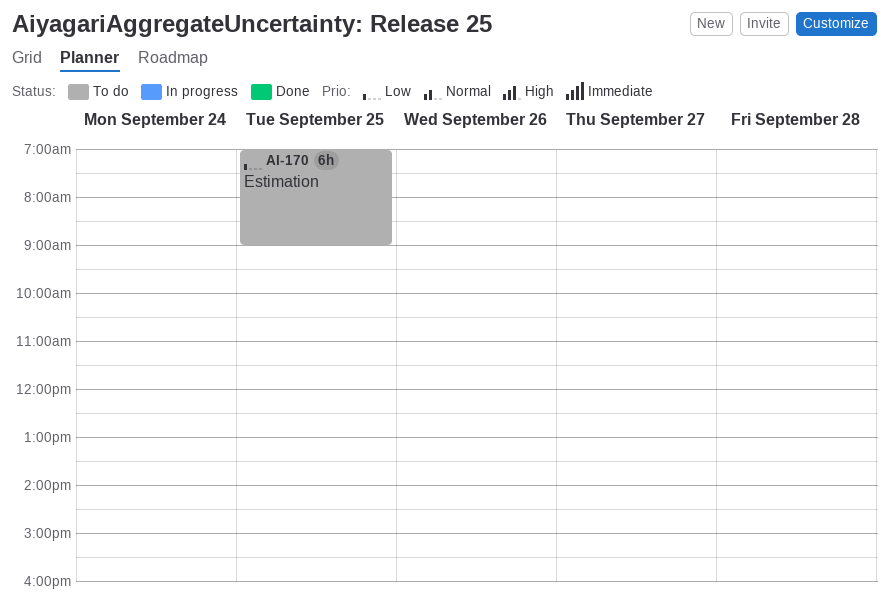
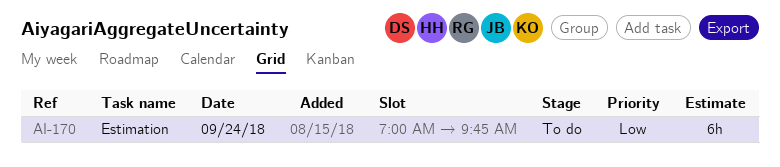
AI-170, day: Sep 25 -> Sep 24
AI-170, ends: 09:00 -> 09:45

